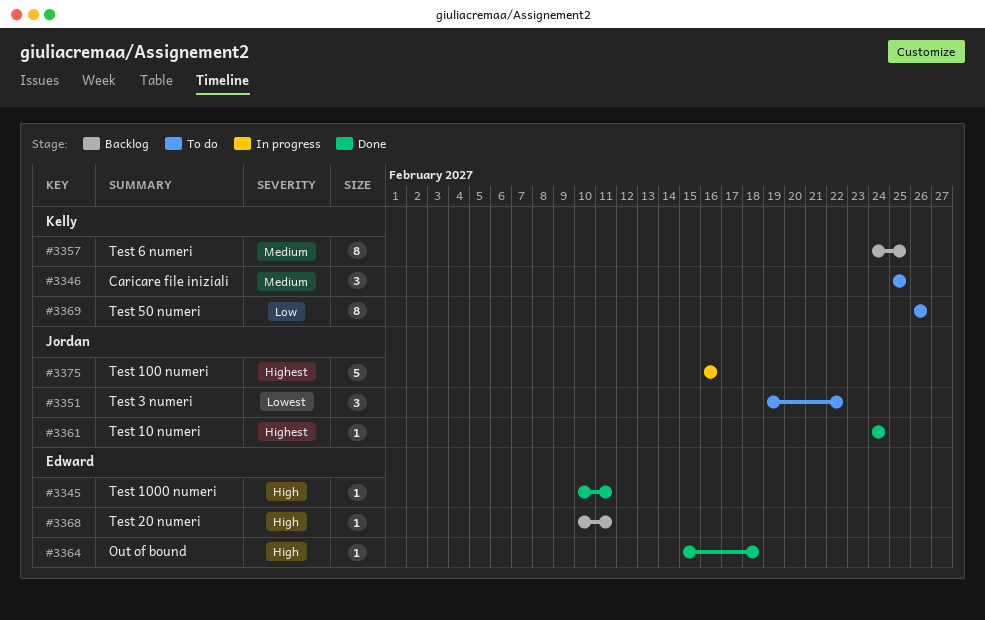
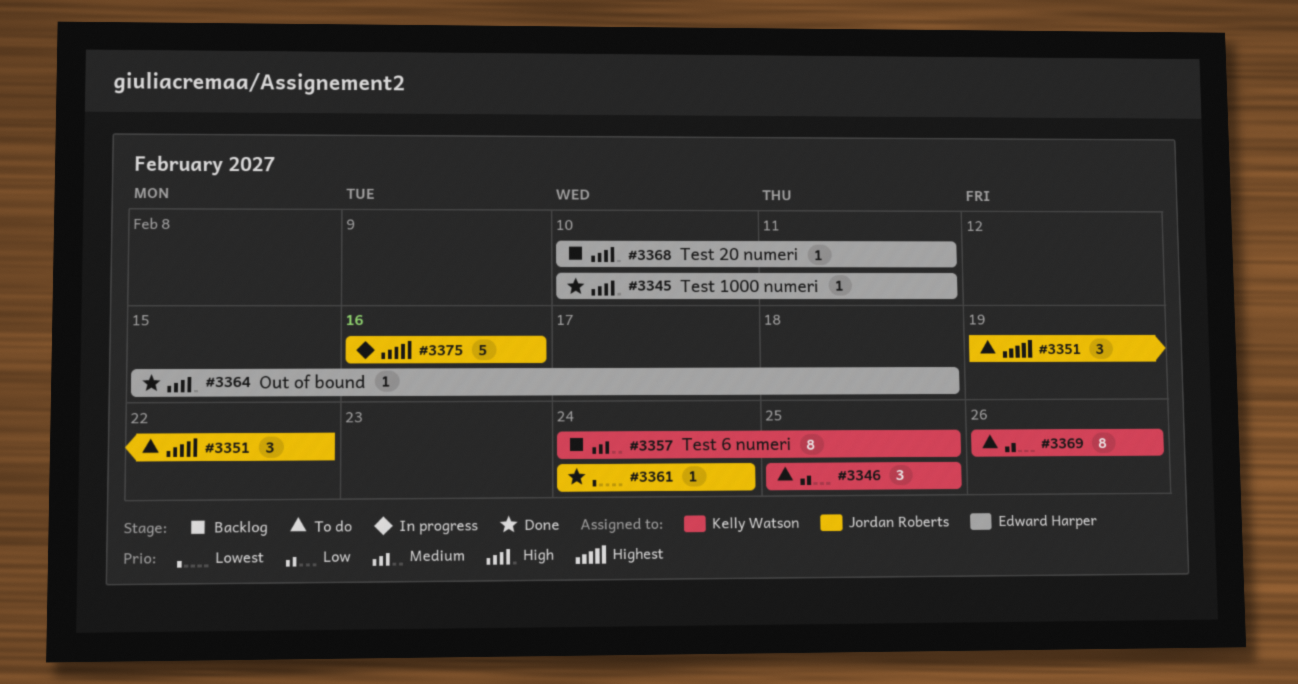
#3346, priority: Medium -> Low
#3351, priority: Lowest -> Highest
#3361, priority: Highest -> Lowest

